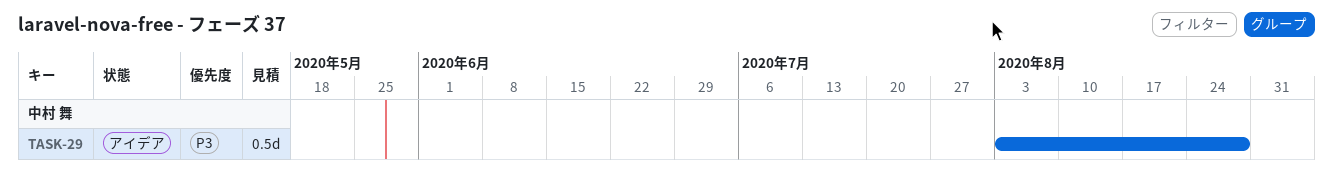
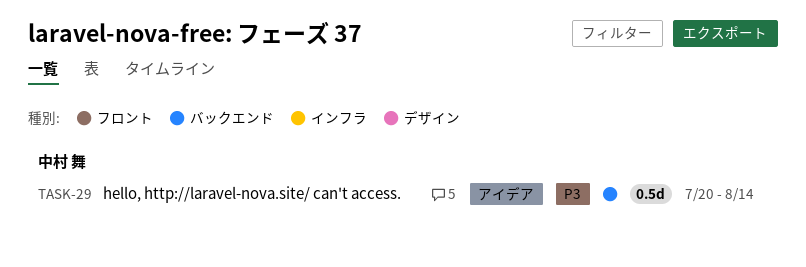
TASK-29, start: Aug 3 -> Jul 20
TASK-29, due: Aug 28 -> Aug 14

